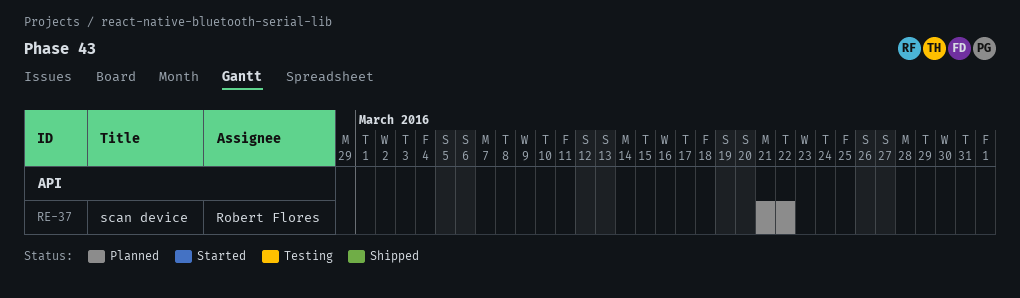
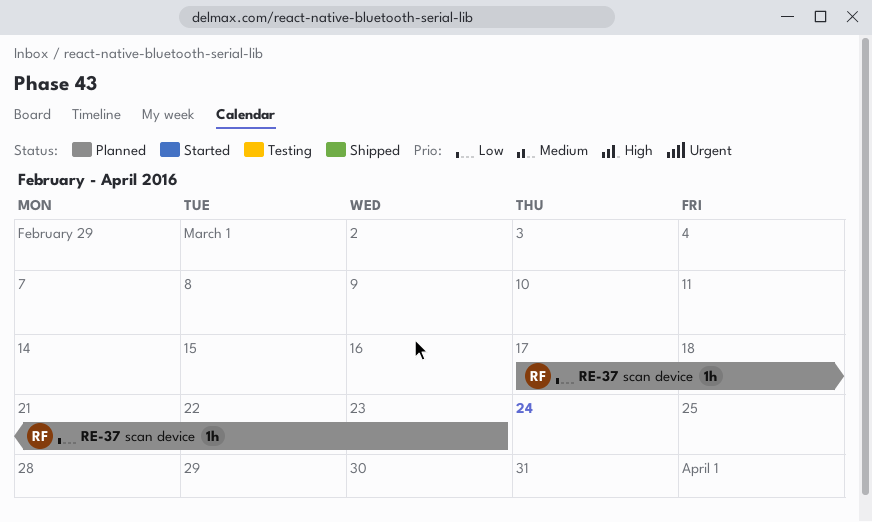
RE-37, start: Mar 21 -> Mar 17
RE-37, due: Mar 22 -> Mar 23

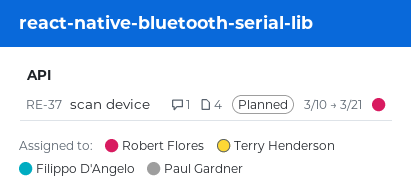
RE-37, start: Mar 17 -> Mar 10
RE-37, due: Mar 23 -> Mar 21

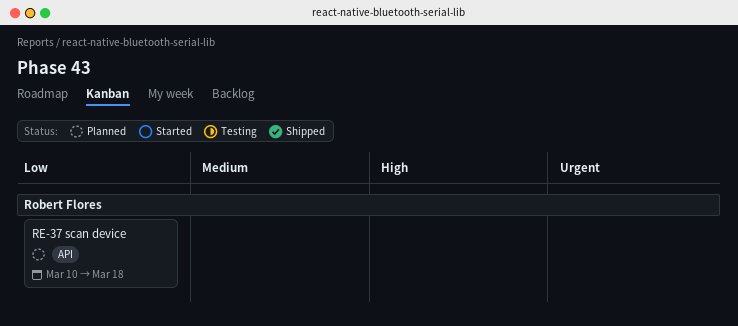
RE-37, due: Mar 21 -> Mar 18

